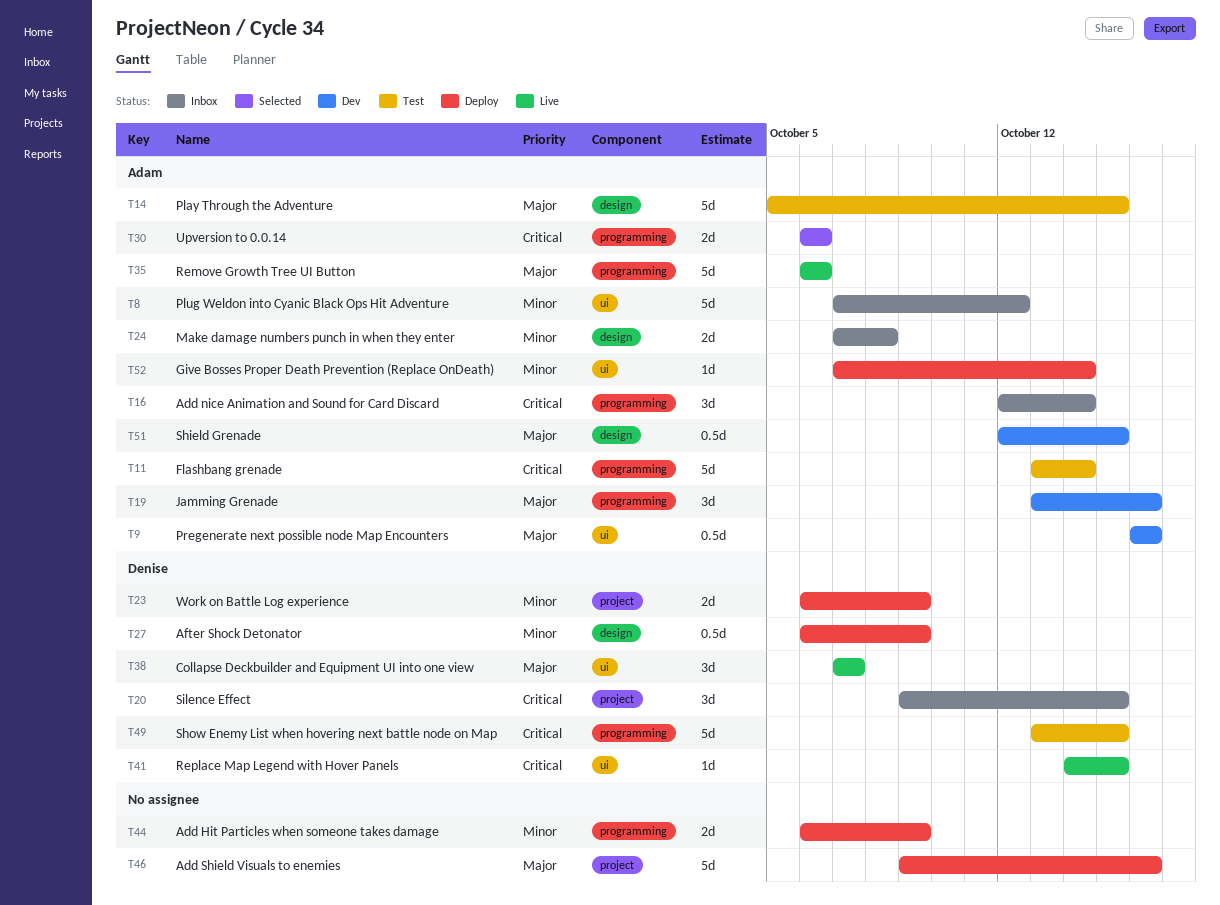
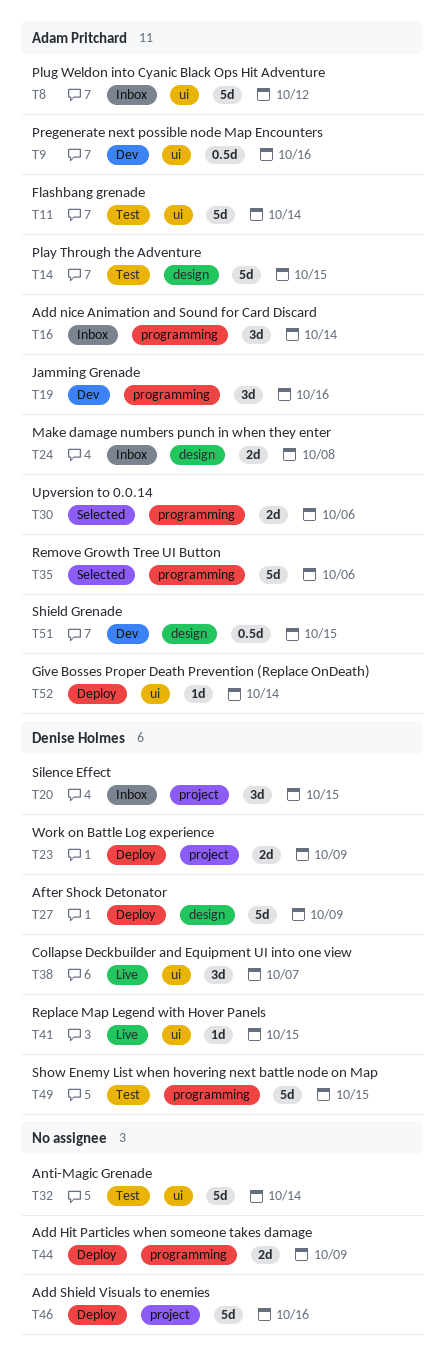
T11, label: programming -> ui
T27, estimate: 0.5d -> 5d
T32: none -> present
T35, status: Live -> Selected

